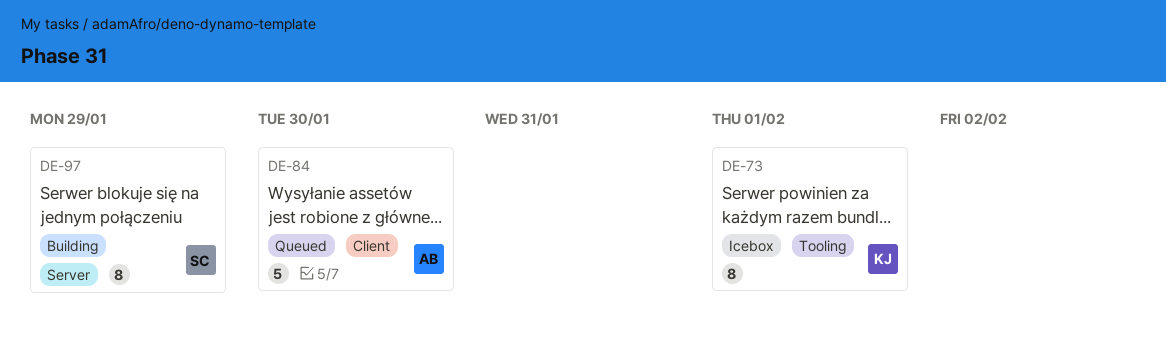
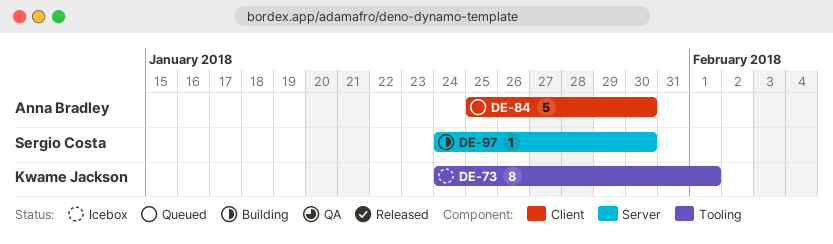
DE-97, estimate: 8 -> 1
DE-97, due: Jan 29 -> Jan 30

